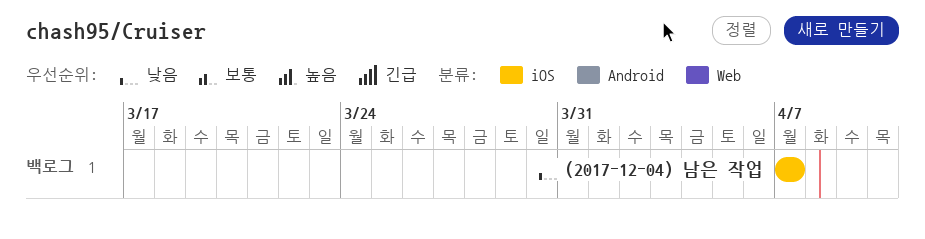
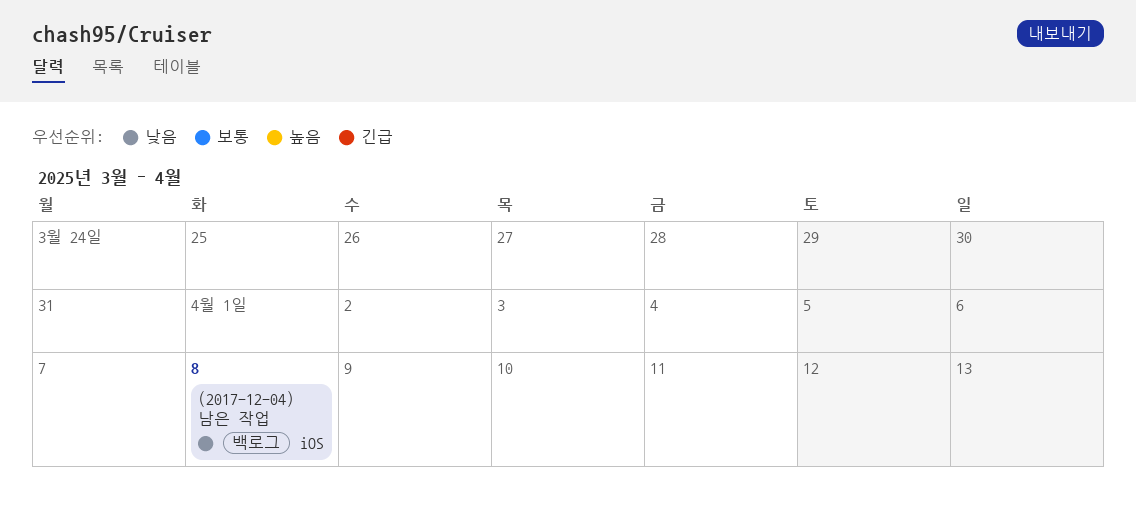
(2017-12-04) 남은 작업, due: Apr 7 -> Apr 8

